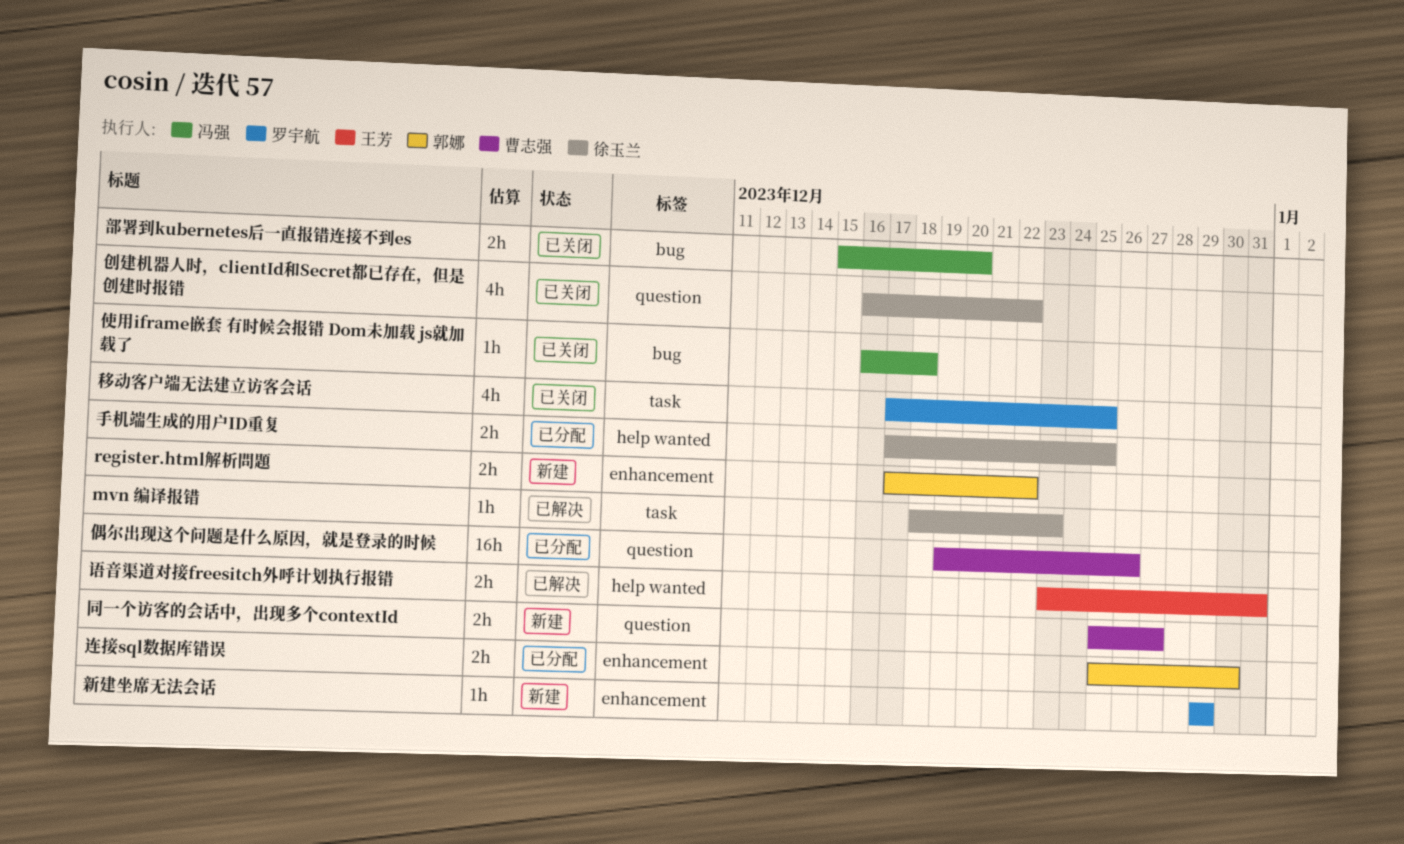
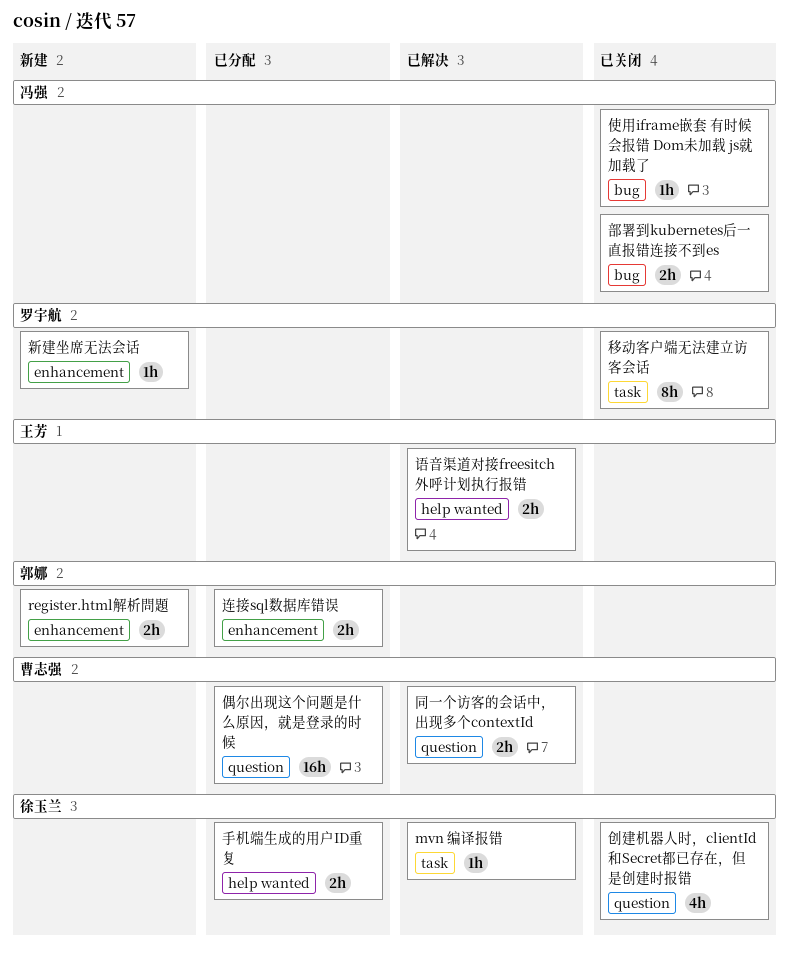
同一个访客的会话中，出现多个contextId, status: 新建 -> 已解决
移动客户端无法建立访客会话, estimate: 4h -> 8h

